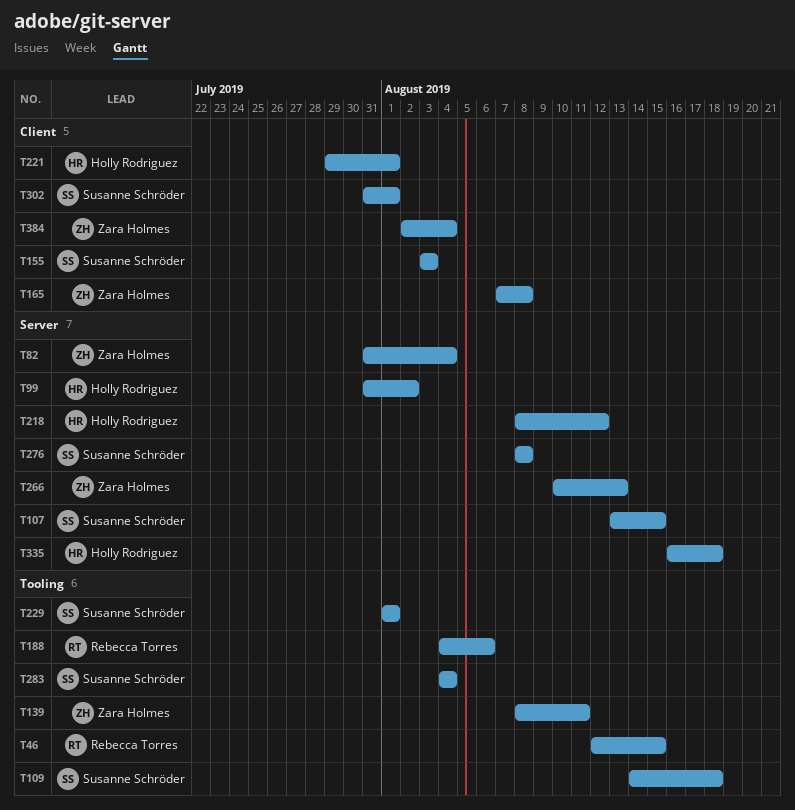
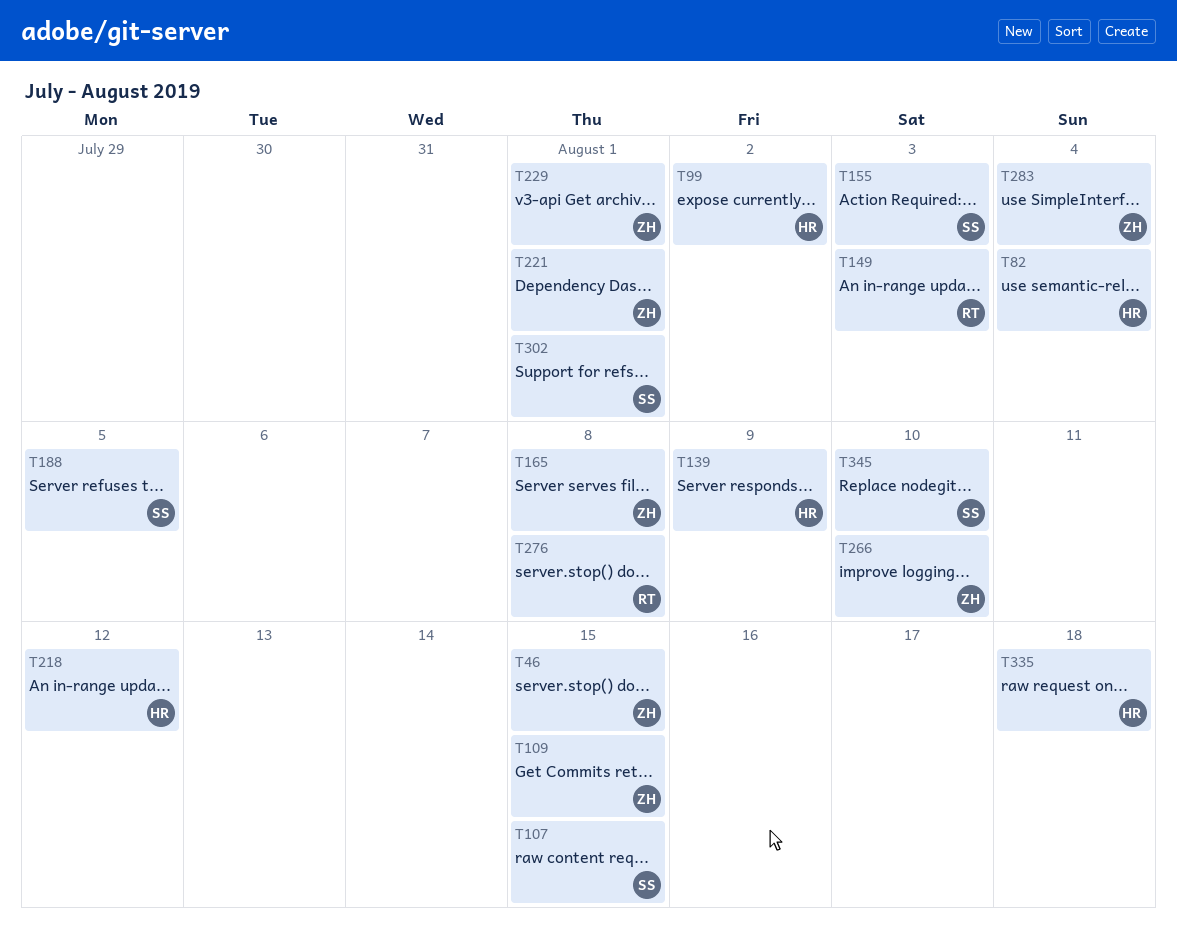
T46, owner: Rebecca Torres -> Zara Holmes
T82, owner: Zara Holmes -> Holly Rodriguez
T109, owner: Susanne Schröder -> Zara Holmes
T109, due: Aug 18 -> Aug 15
T139, owner: Zara Holmes -> Holly Rodriguez
T139, due: Aug 11 -> Aug 9
T149: none -> present
T188, owner: Rebecca Torres -> Susanne Schröder
T188, due: Aug 6 -> Aug 5
T221, owner: Holly Rodriguez -> Zara Holmes
T229, owner: Susanne Schröder -> Zara Holmes
T266, due: Aug 13 -> Aug 10
T276, owner: Susanne Schröder -> Rebecca Torres
T283, owner: Susanne Schröder -> Zara Holmes
T345: none -> present
T384: present -> none

